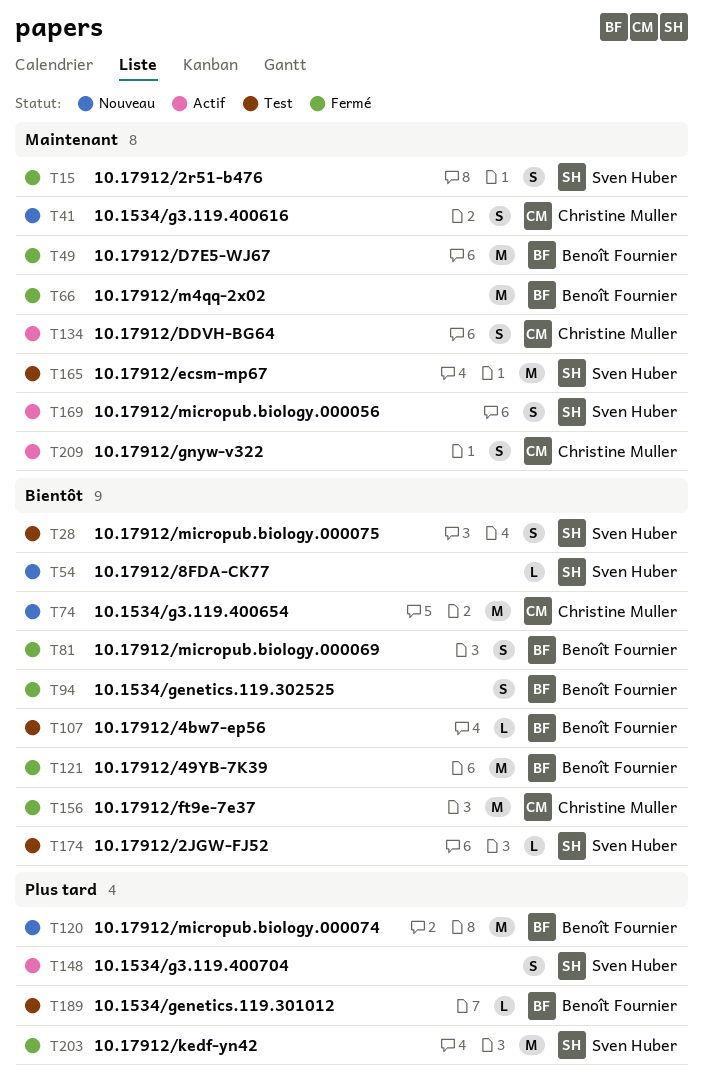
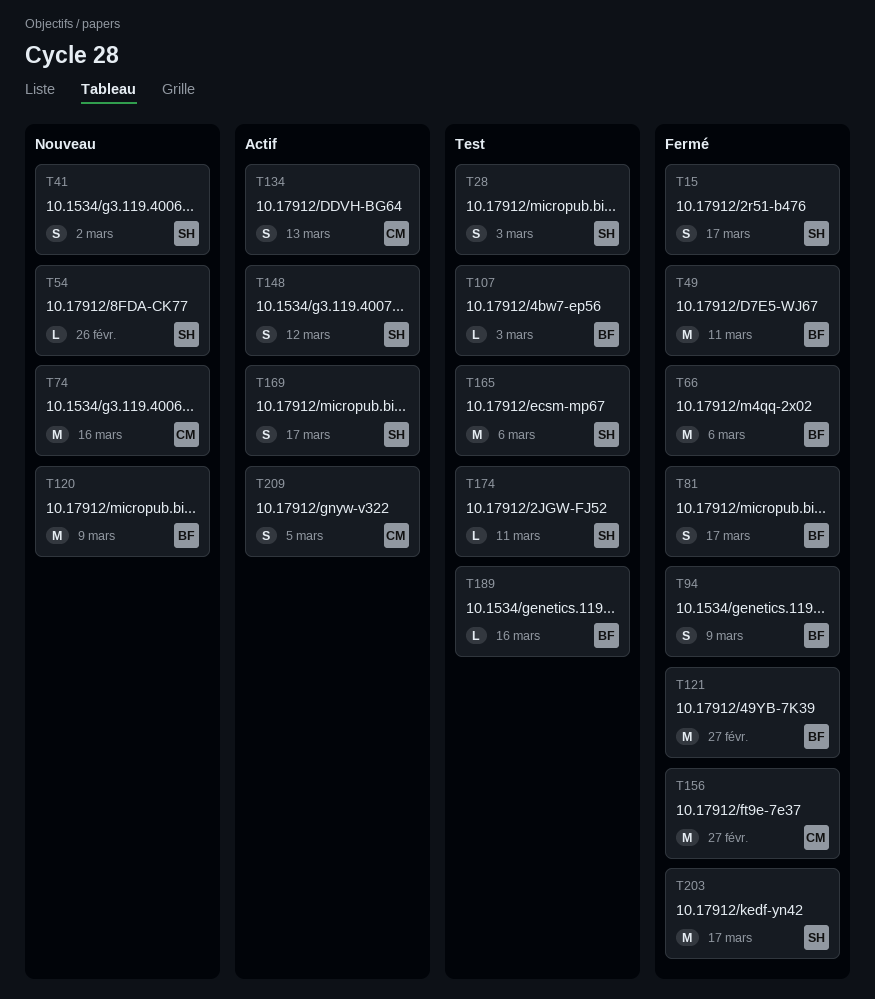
T41, owner: Christine Muller -> Sven Huber

